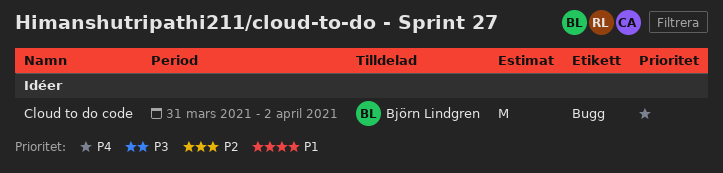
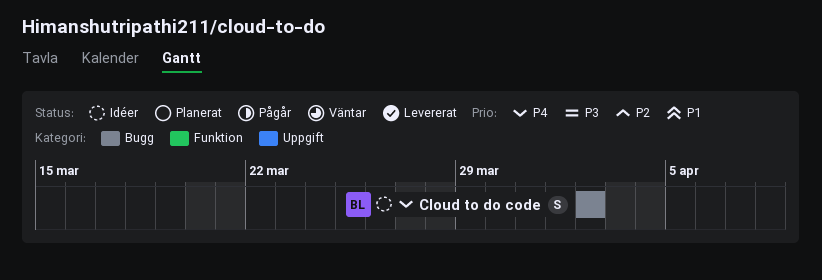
Cloud to do code, estimate: M -> S
Cloud to do code, start: Mar 31 -> Apr 2

